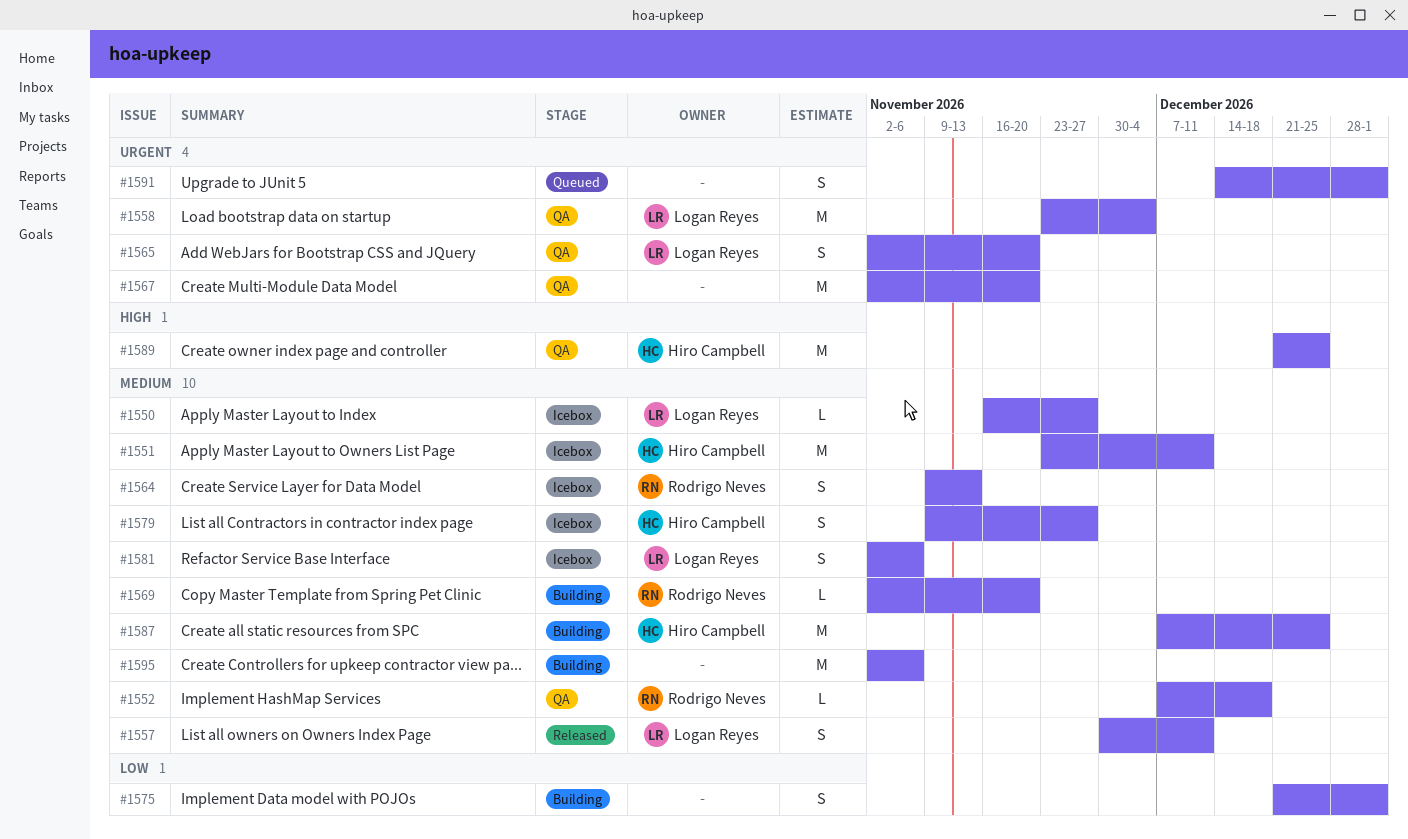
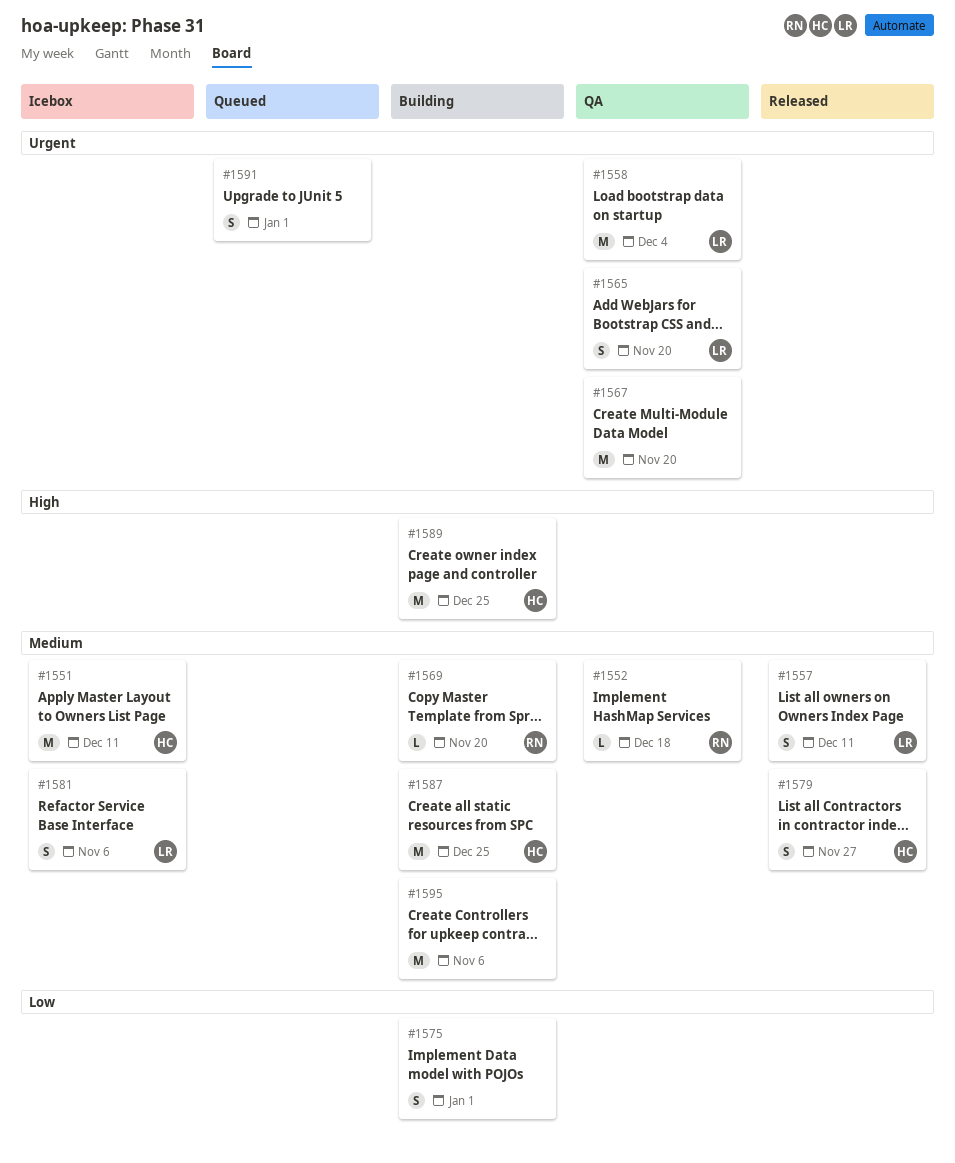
#1550: present -> none
#1564: present -> none
#1579, status: Icebox -> Released
#1589, status: QA -> Building

